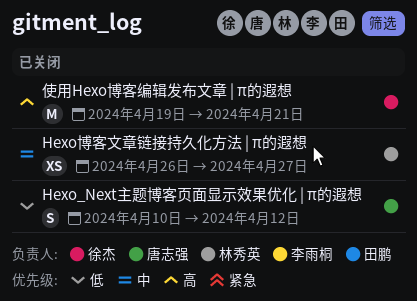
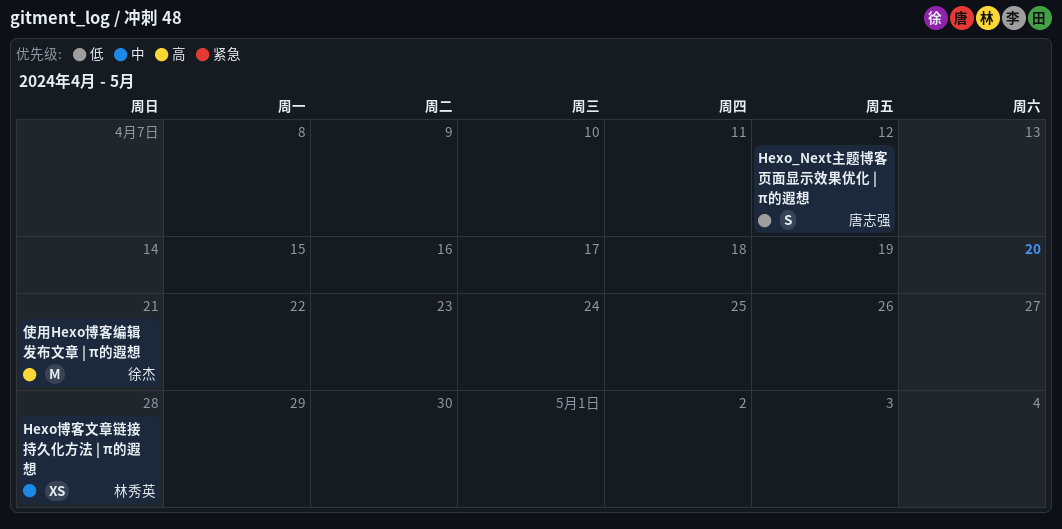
Hexo博客文章链接持久化方法 | π的遐想, due: Apr 27 -> Apr 28

